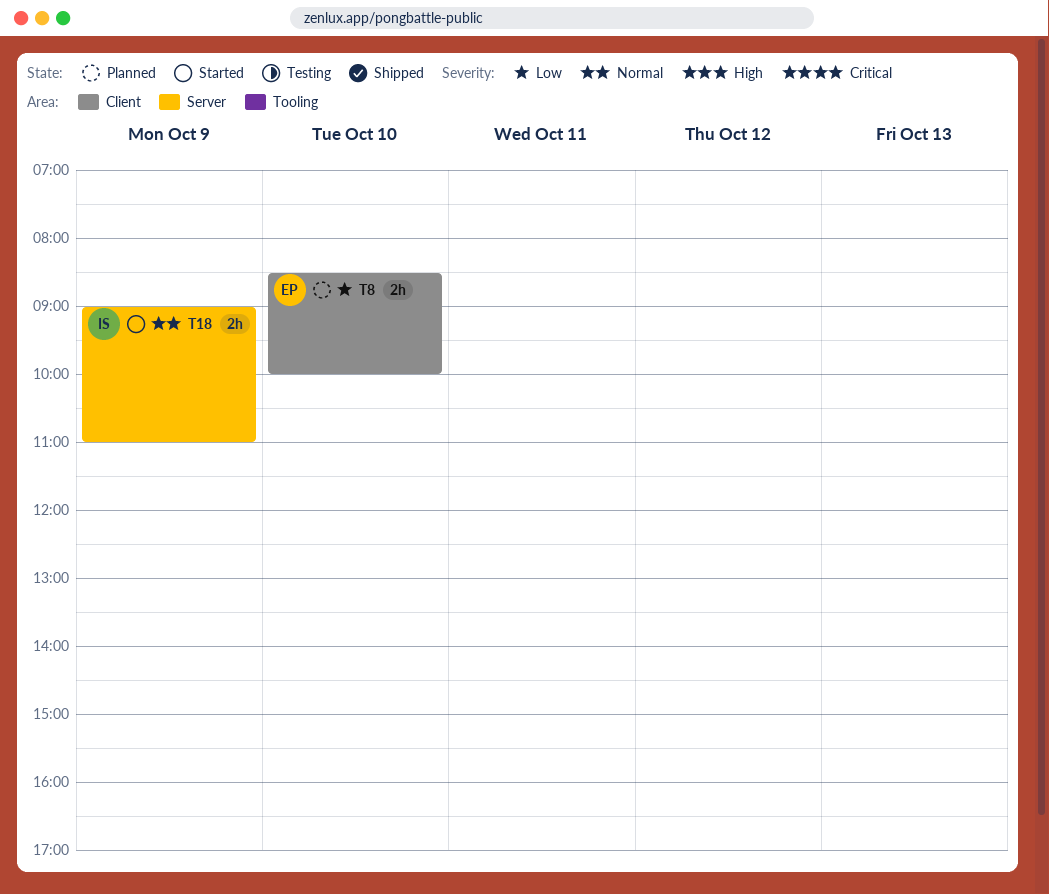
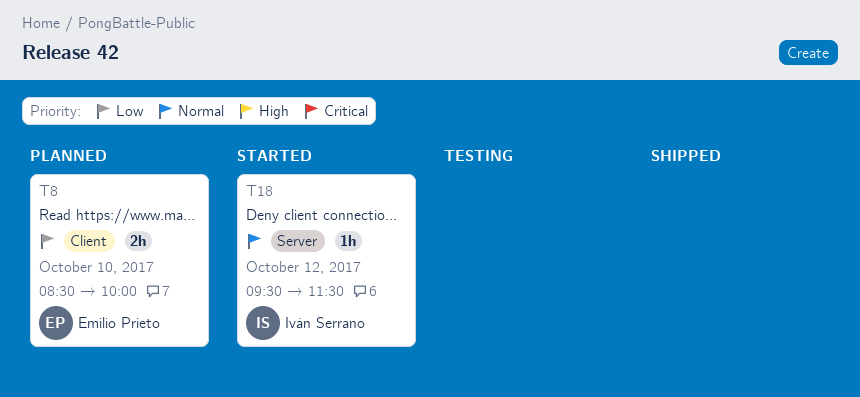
T18, estimate: 2h -> 1h
T18, day: Oct 9 -> Oct 12
T18, begins: 09:00 -> 09:30
T18, ends: 11:00 -> 11:30

